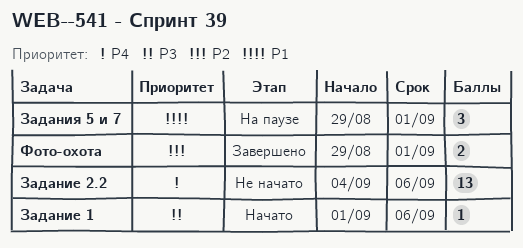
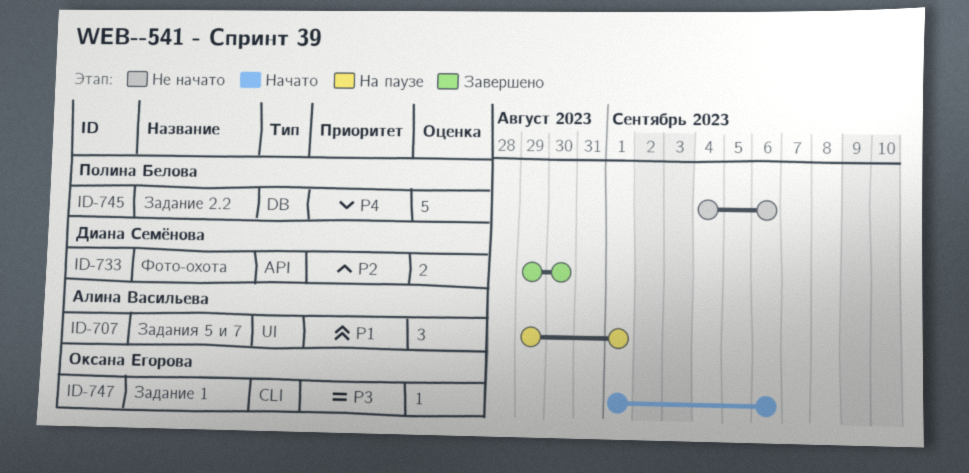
Задание 2.2, estimate: 13 -> 5
Фото-охота, due: Sep 1 -> Aug 30

